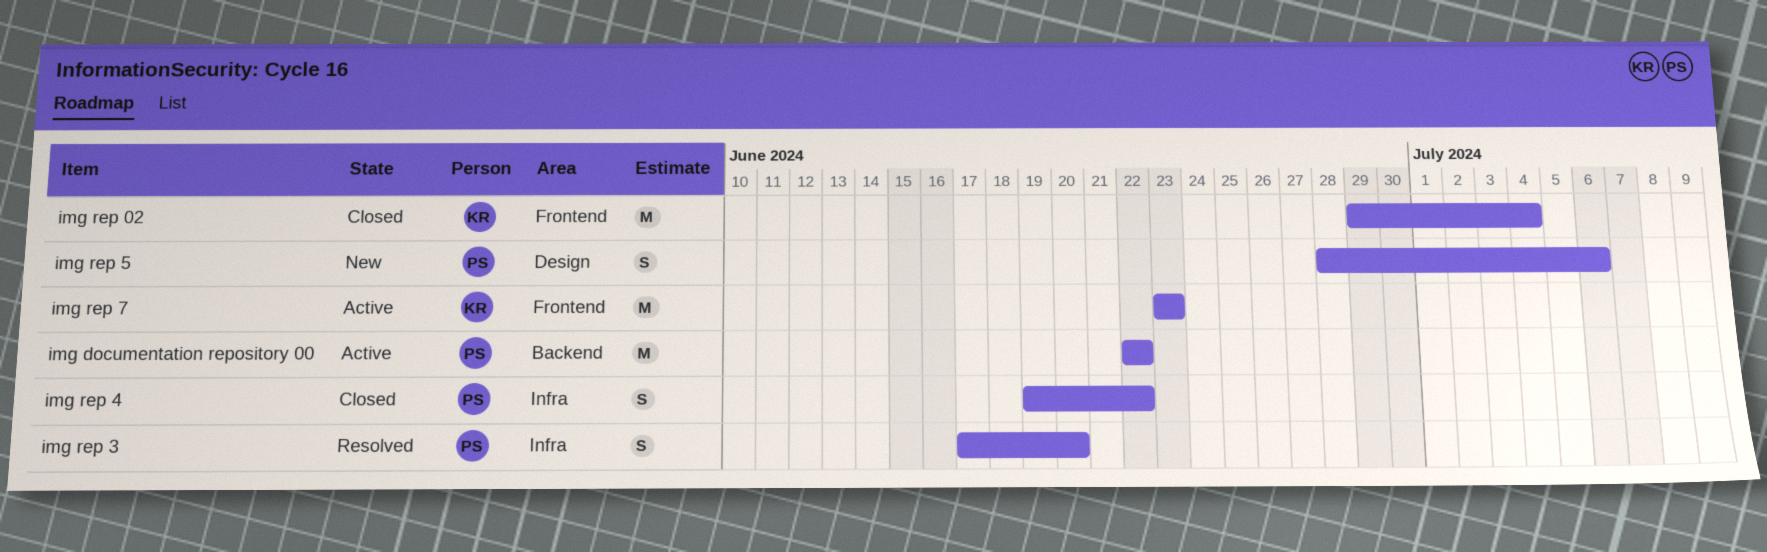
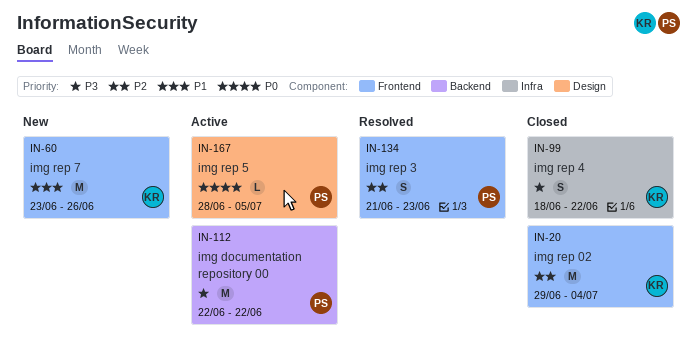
img rep 3, label: Infra -> Frontend
img rep 3, start: Jun 17 -> Jun 21
img rep 3, due: Jun 20 -> Jun 23
img rep 4, owner: PS -> KR
img rep 4, start: Jun 19 -> Jun 18
img rep 5, status: New -> Active
img rep 5, estimate: S -> L
img rep 5, due: Jul 6 -> Jul 5
img rep 7, status: Active -> New
img rep 7, due: Jun 23 -> Jun 26

